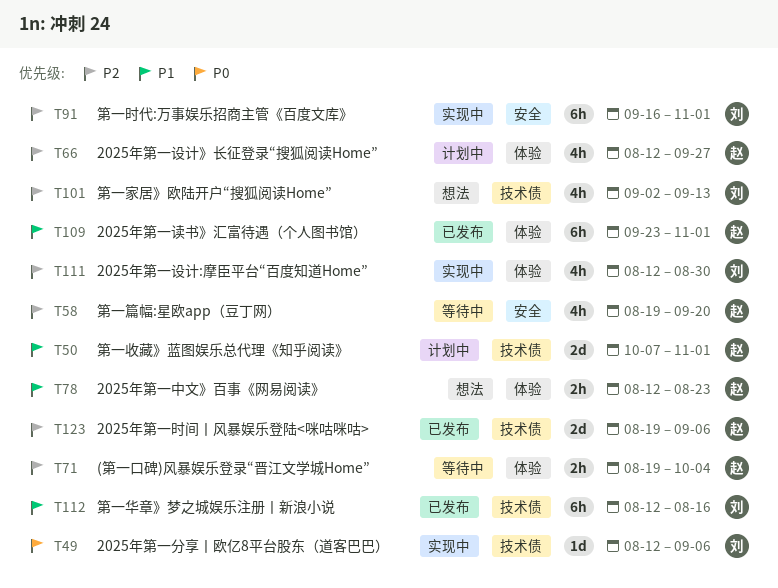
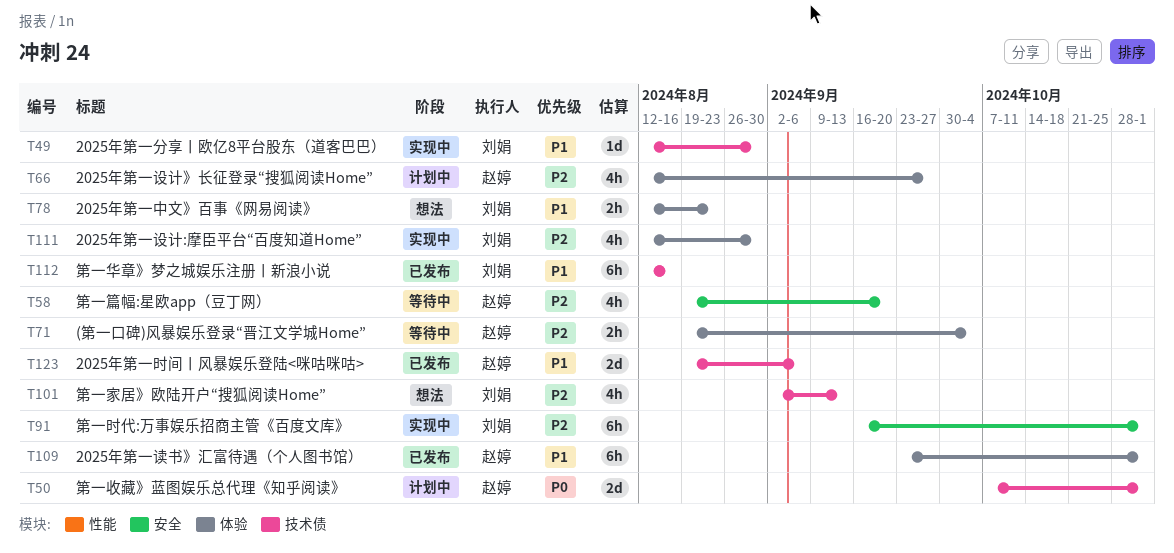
T49, priority: P0 -> P1
T49, due: Sep 6 -> Aug 30
T50, priority: P1 -> P0
T78, owner: 赵婷 -> 刘娟
T123, priority: P2 -> P1

